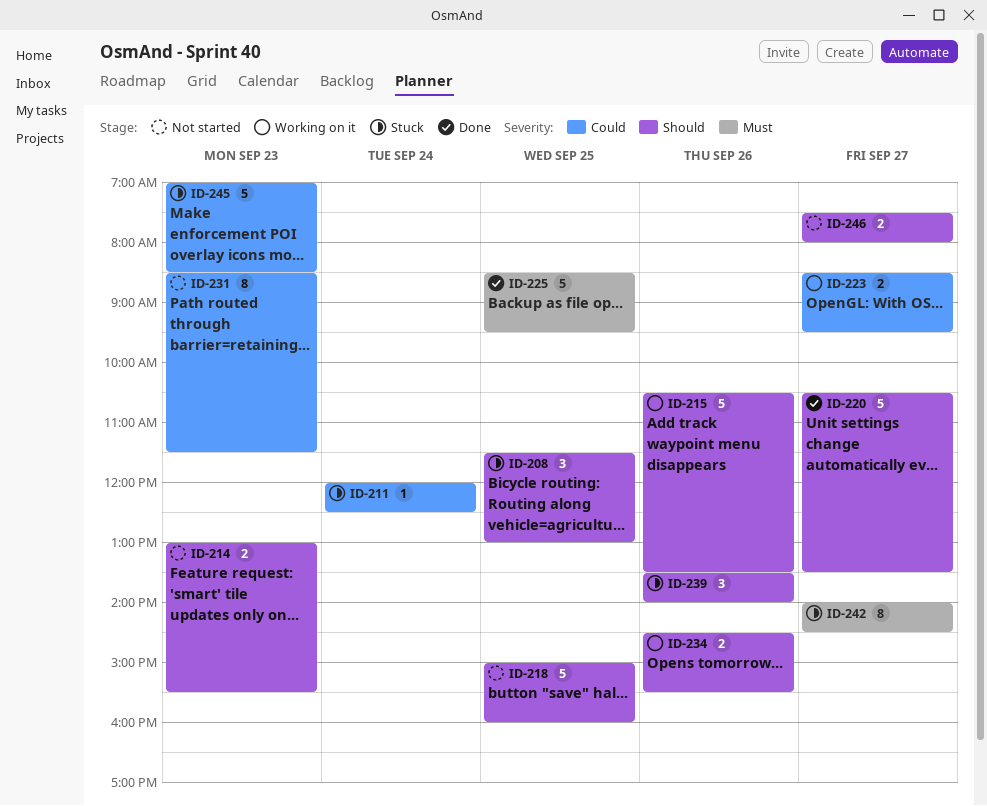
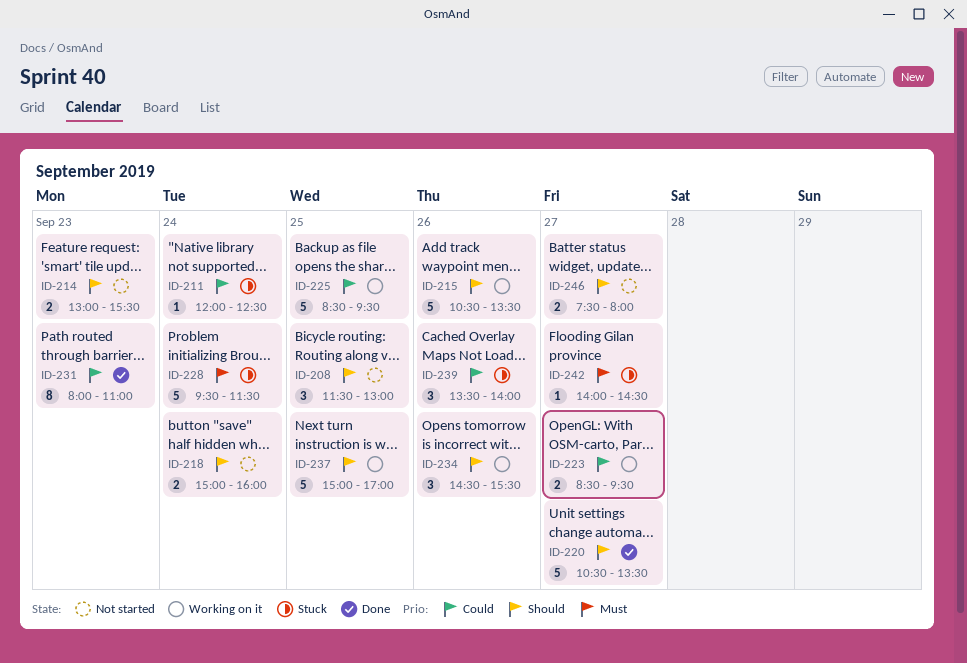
ID-208, status: Stuck -> Not started
ID-218, estimate: 5 -> 2
ID-218, day: Sep 25 -> Sep 24
ID-225, status: Done -> Working on it
ID-225, priority: Must -> Could
ID-228: none -> present
ID-231, status: Not started -> Done
ID-231, begins: 08:30 -> 08:00
ID-231, ends: 11:30 -> 11:00
ID-234, estimate: 2 -> 3
ID-237: none -> present
ID-239, priority: Should -> Could
ID-242, estimate: 8 -> 1
ID-245: present -> none

